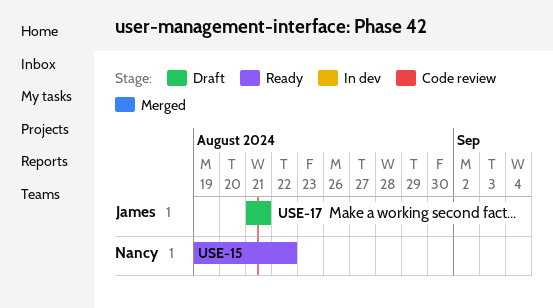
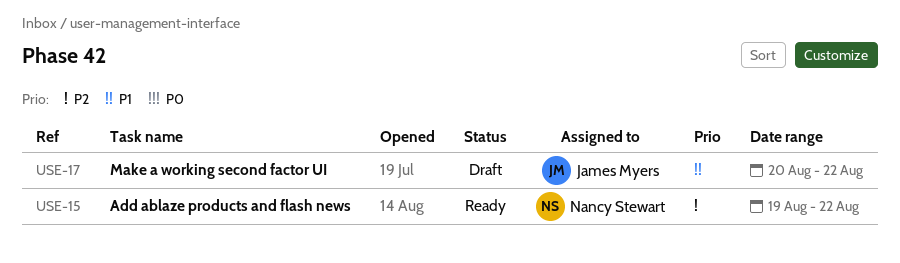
USE-17, start: Aug 21 -> Aug 20
USE-17, due: Aug 21 -> Aug 22

